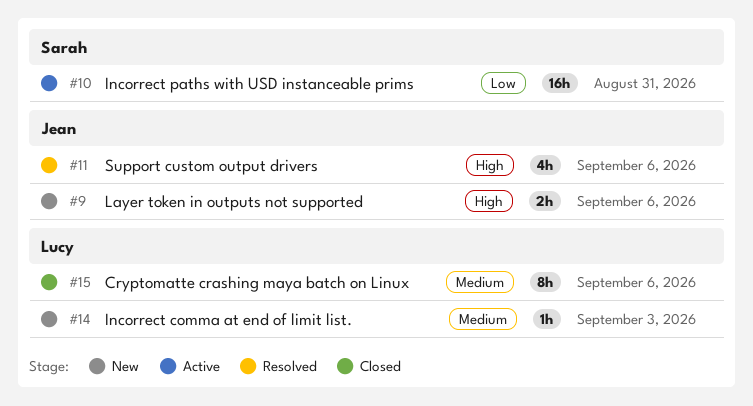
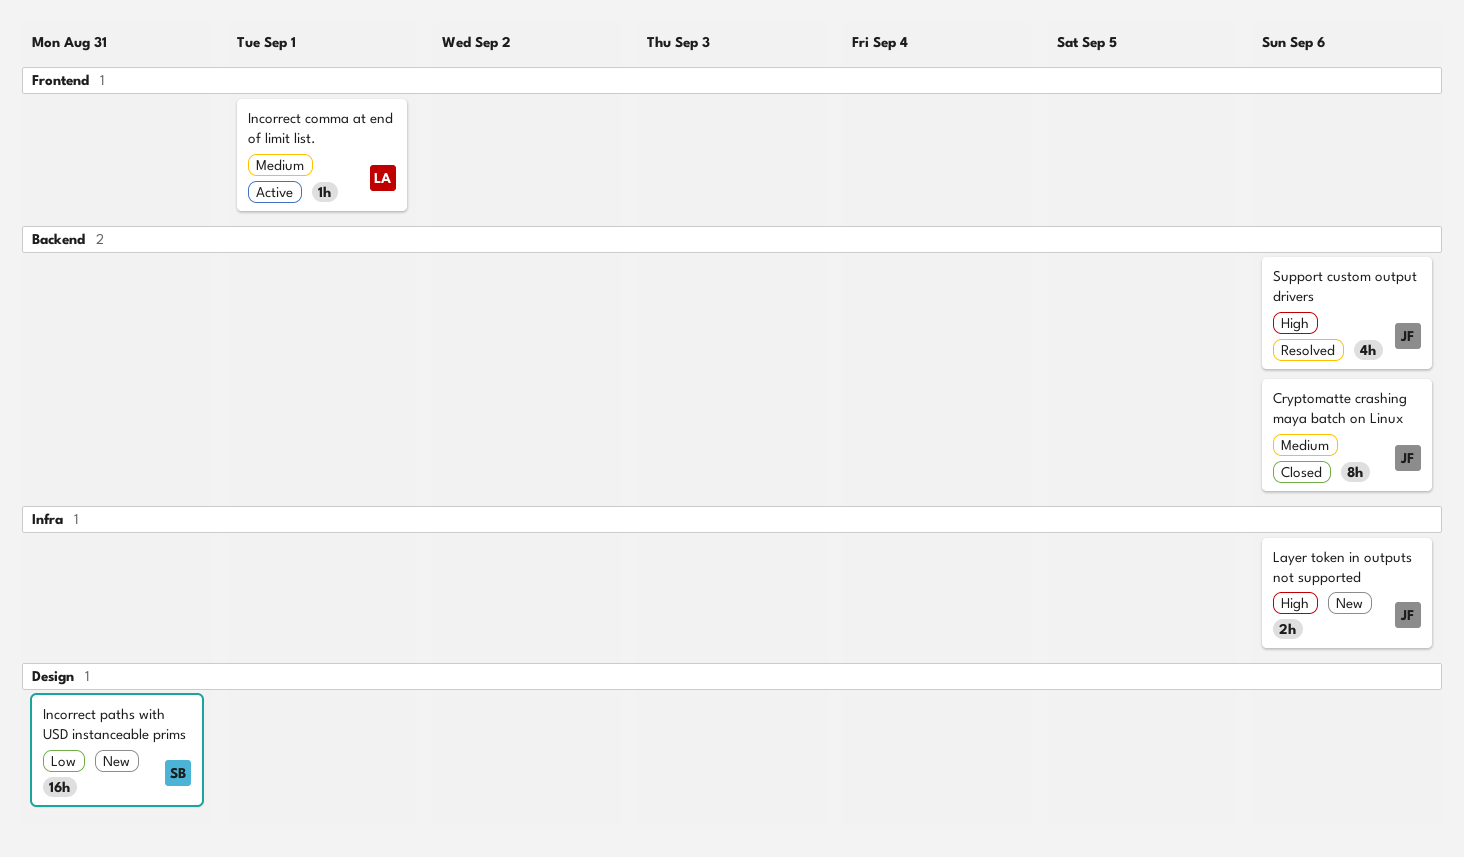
Cryptomatte crashing maya batch on Linux, owner: Lucy -> Jean
Incorrect comma at end of limit list., status: New -> Active
Incorrect comma at end of limit list., due: Sep 3 -> Sep 1
Incorrect paths with USD instanceable prims, status: Active -> New

